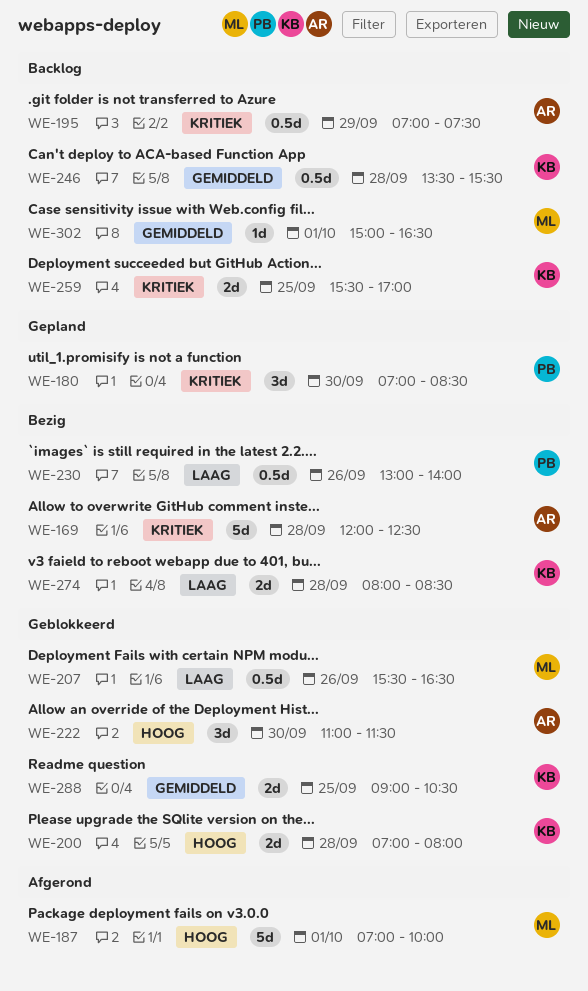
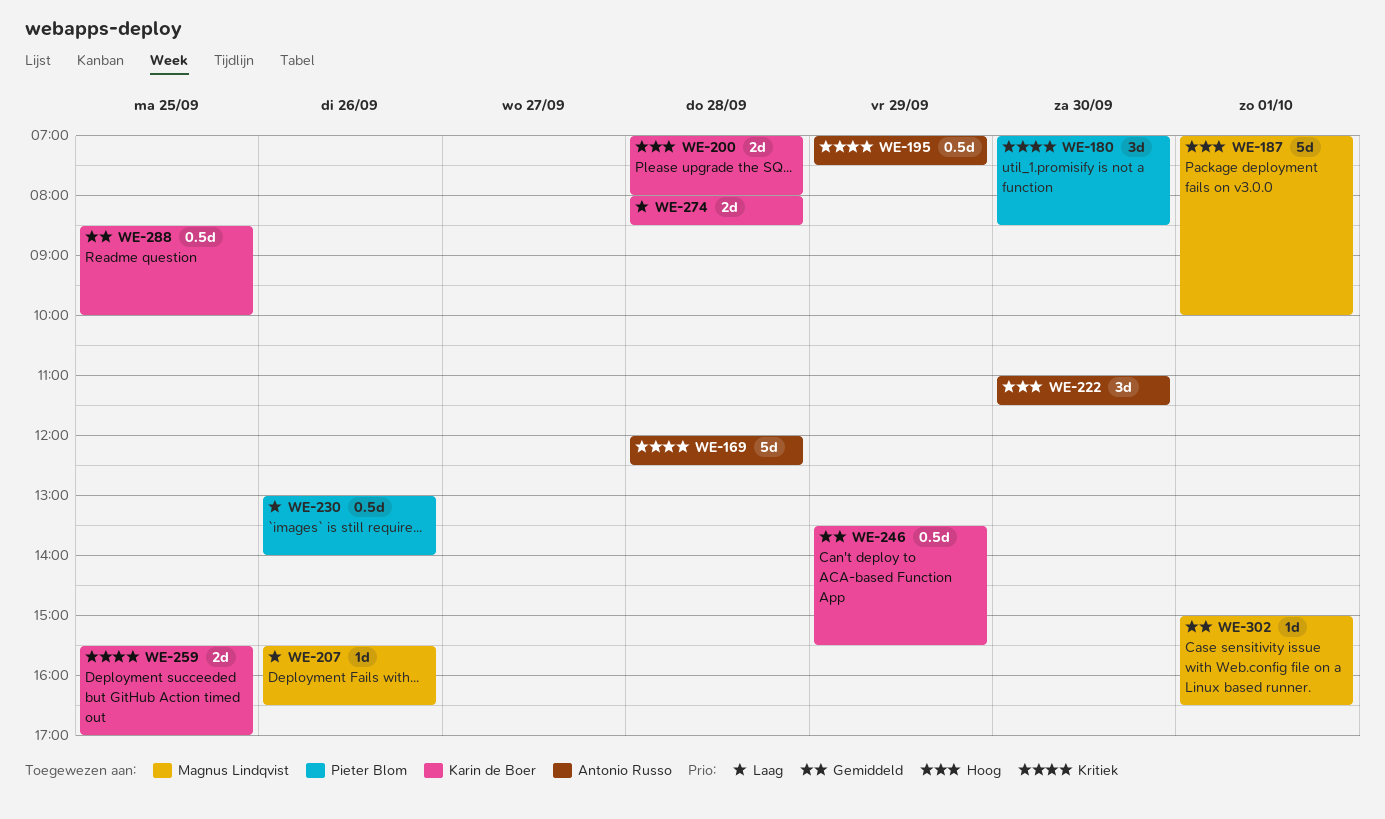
WE-207, estimate: 0.5d -> 1d
WE-246, day: Sep 28 -> Sep 29
WE-288, estimate: 2d -> 0.5d
WE-288, begins: 09:00 -> 08:30
WE-288, ends: 10:30 -> 10:00

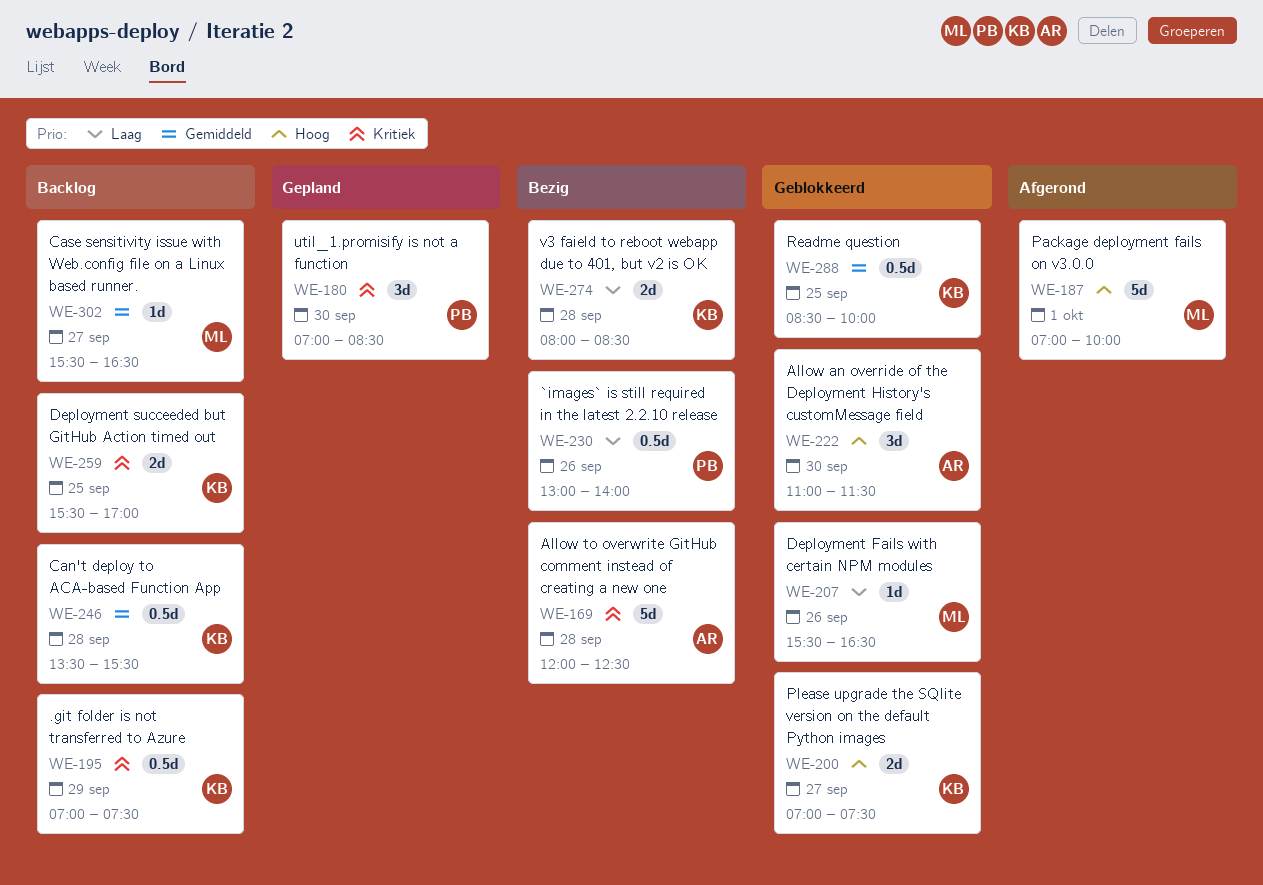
WE-195, owner: Antonio Russo -> Karin de Boer
WE-200, day: Sep 28 -> Sep 27
WE-200, ends: 08:00 -> 07:30
WE-246, day: Sep 29 -> Sep 28
WE-302, day: Oct 1 -> Sep 27
WE-302, begins: 15:00 -> 15:30

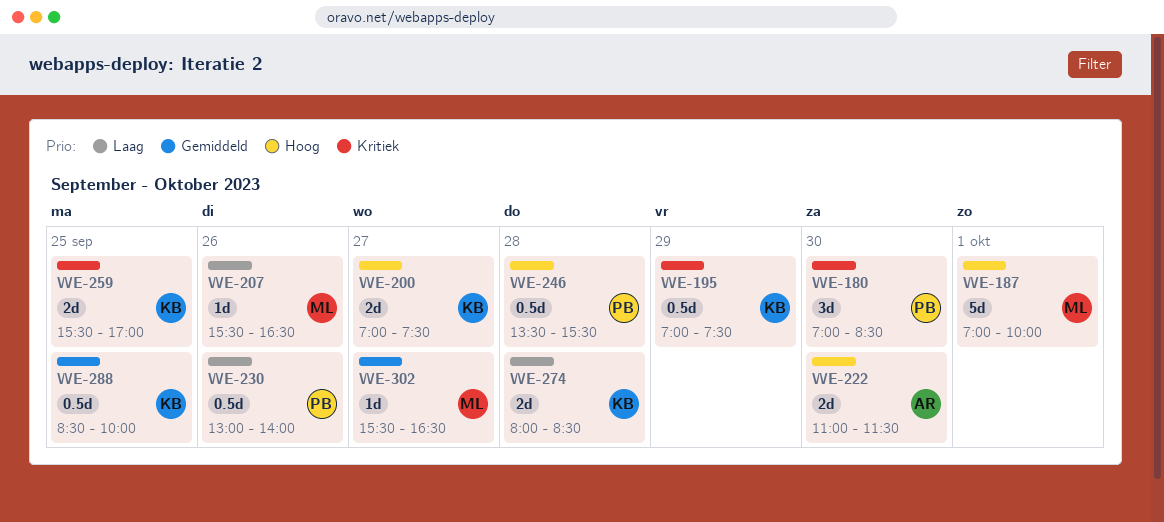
WE-169: present -> none
WE-222, estimate: 3d -> 2d
WE-246, owner: KB -> PB
WE-246, priority: Gemiddeld -> Hoog

